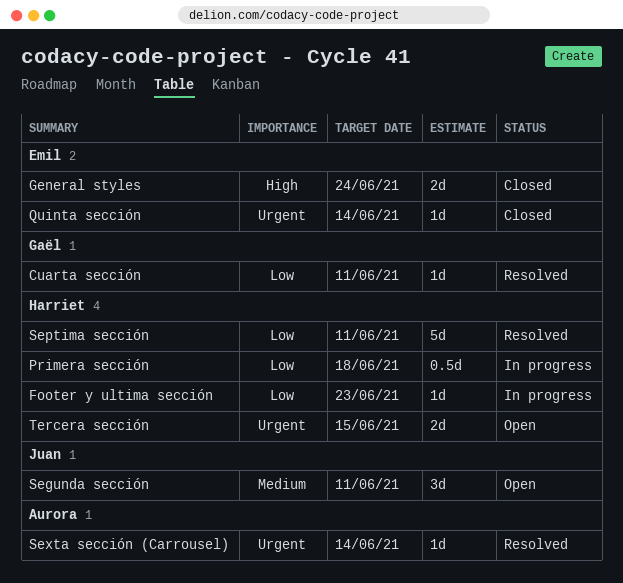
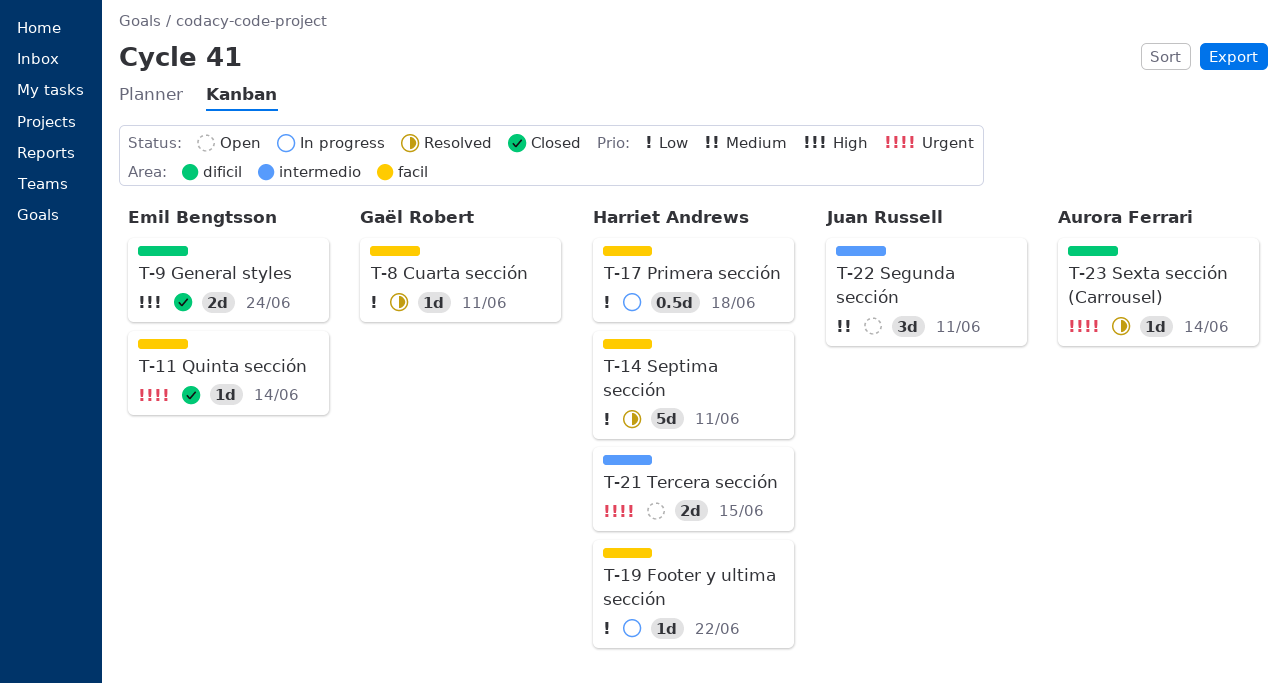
Footer y ultima sección, due: Jun 23 -> Jun 22

